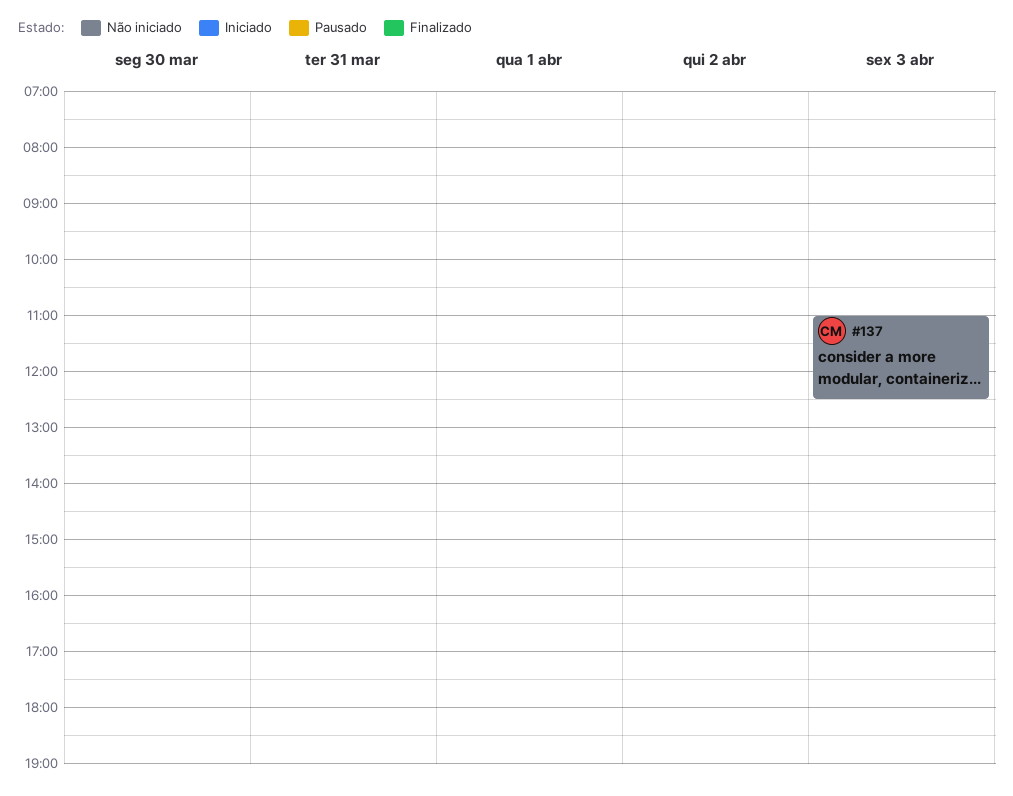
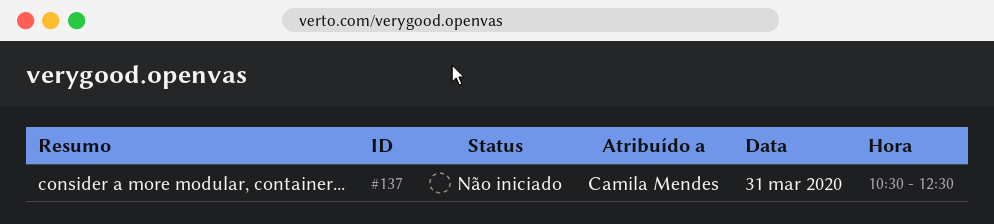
#137, day: Apr 3 -> Mar 31
#137, begins: 11:00 -> 10:30

